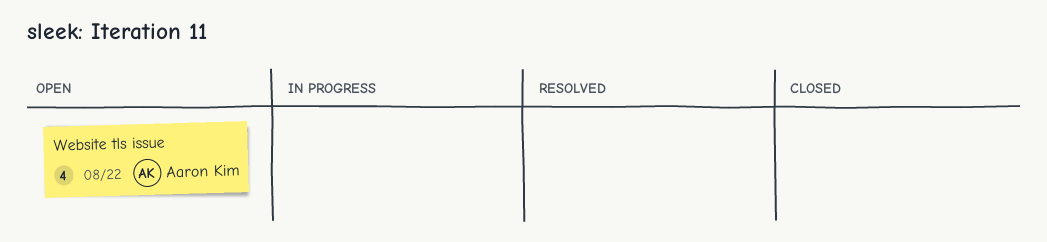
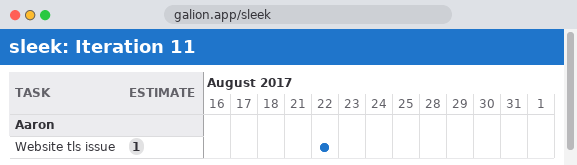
Website tls issue, estimate: 4 -> 1

